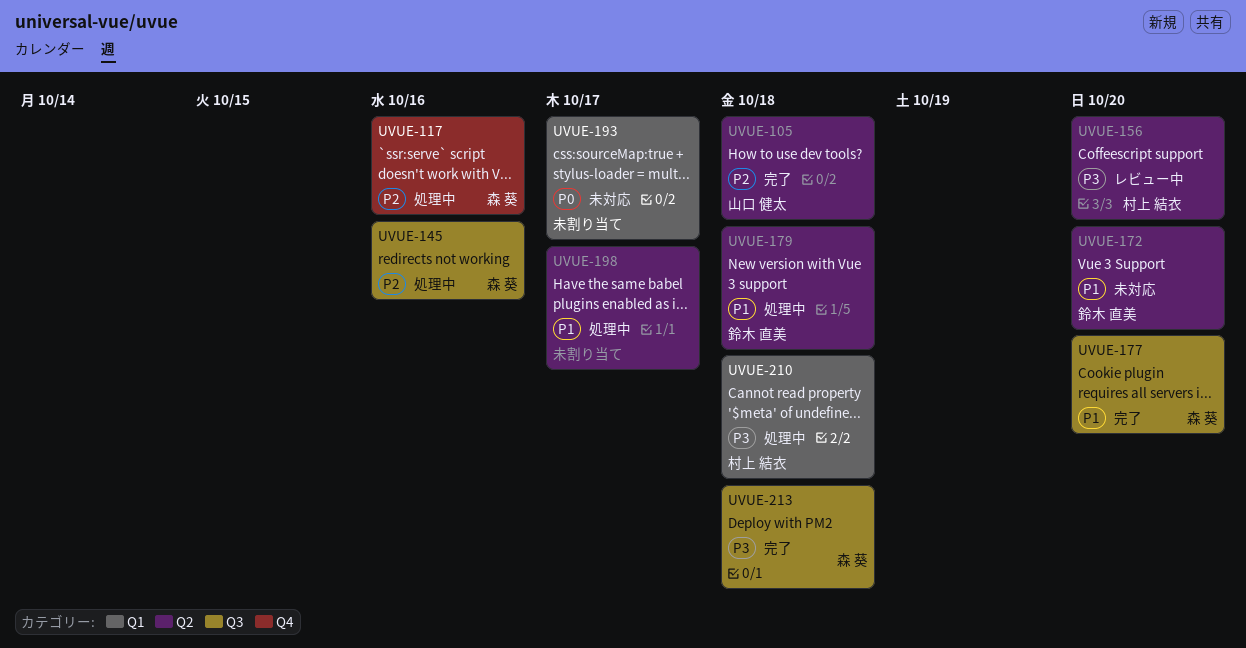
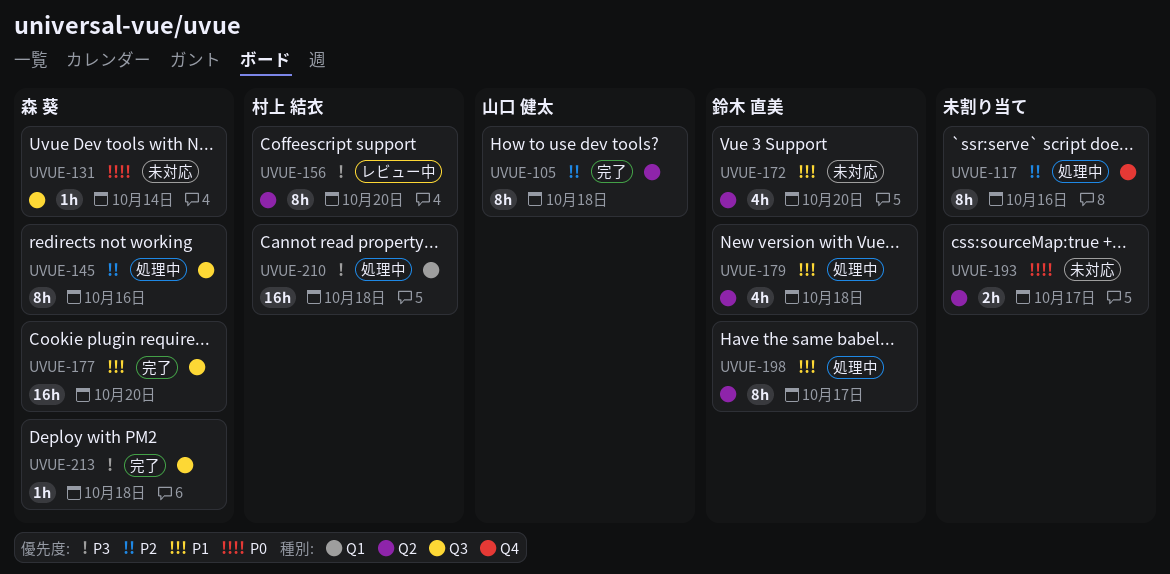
UVUE-117, owner: 森 葵 -> none
UVUE-131: none -> present
UVUE-193, label: Q1 -> Q2
UVUE-198, owner: none -> 鈴木 直美

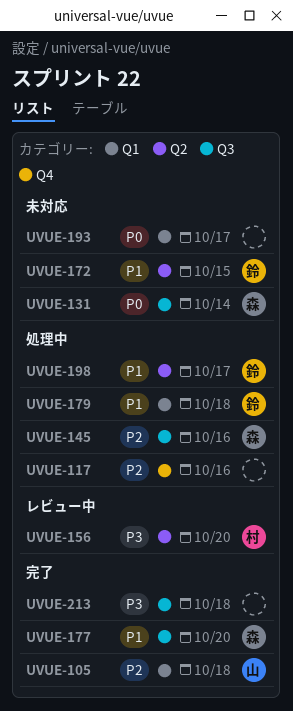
UVUE-105, label: Q2 -> Q1
UVUE-172, due: Oct 20 -> Oct 15
UVUE-179, label: Q2 -> Q1
UVUE-193, label: Q2 -> Q1
UVUE-210: present -> none
UVUE-213, owner: 森 葵 -> none

